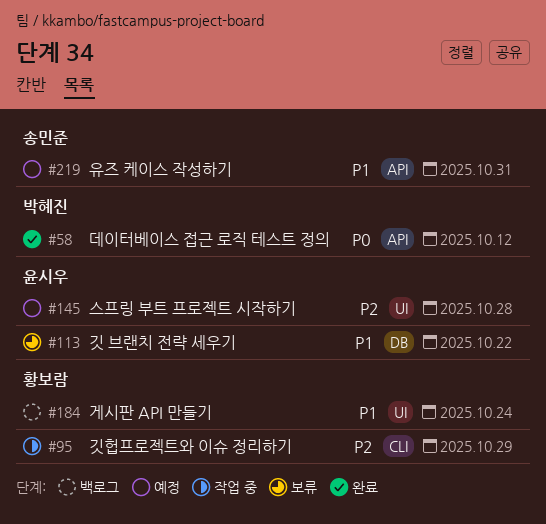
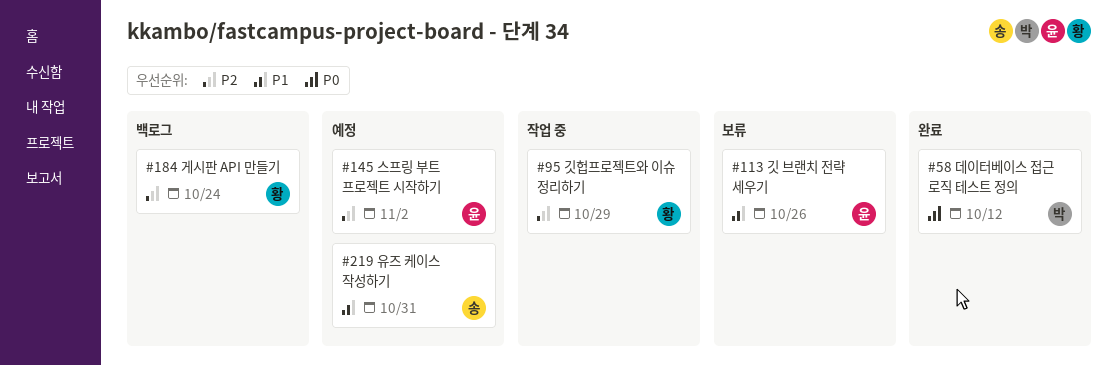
#113, due: Oct 22 -> Oct 26
#145, due: Oct 28 -> Nov 2
#184, priority: P1 -> P2

